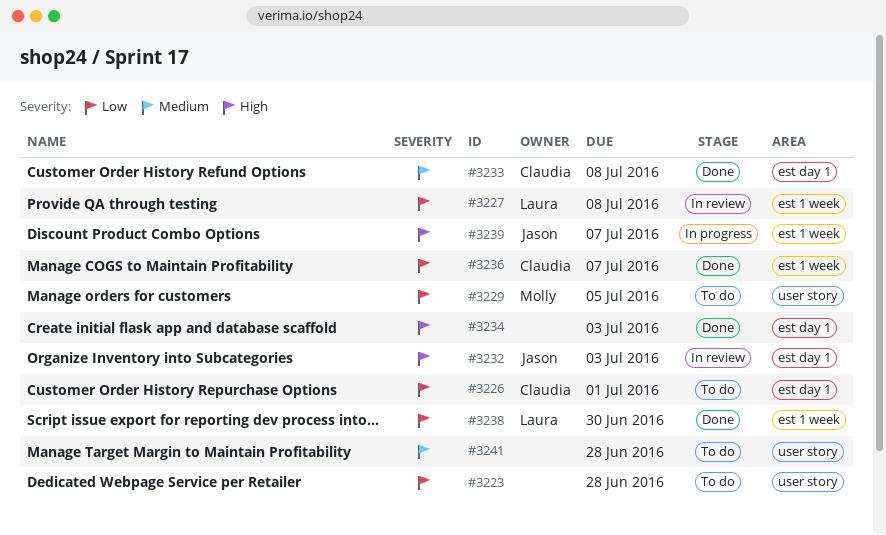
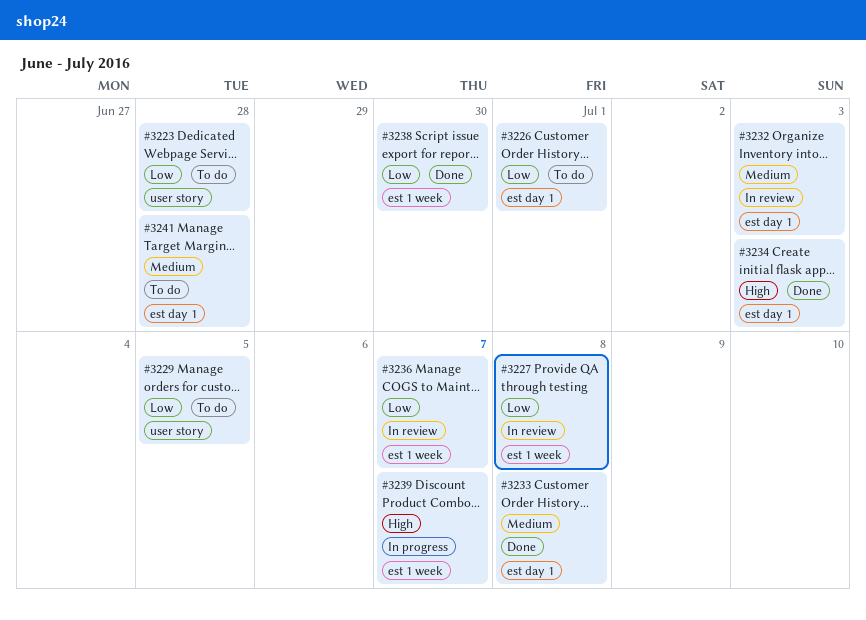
#3232, priority: High -> Medium
#3236, status: Done -> In review
#3241, label: user story -> est day 1

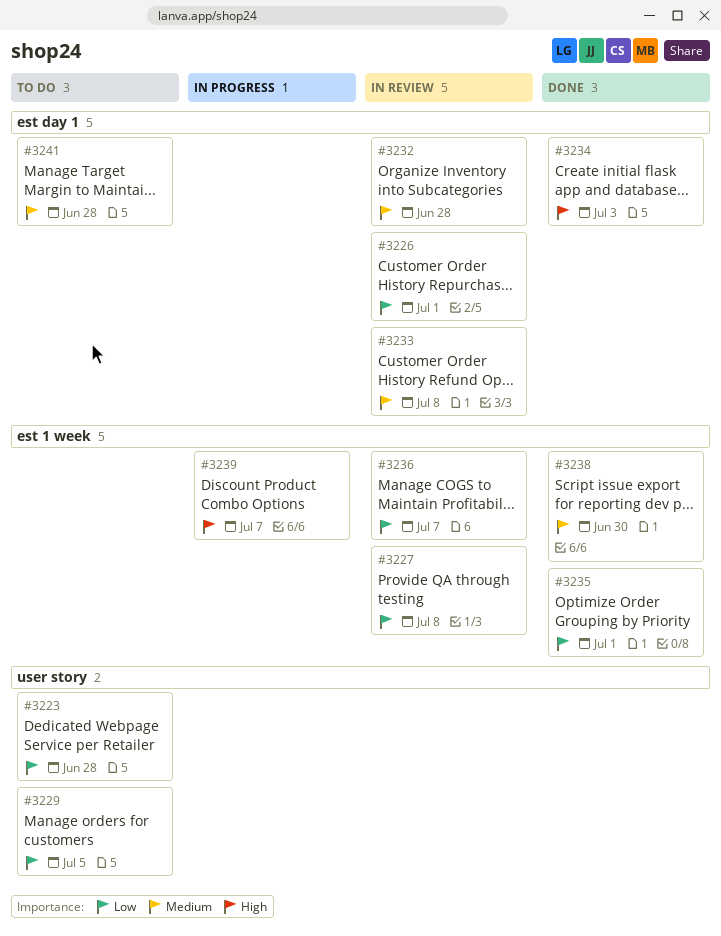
#3226, status: To do -> In review
#3232, due: Jul 3 -> Jun 28
#3233, status: Done -> In review
#3235: none -> present
#3238, priority: Low -> Medium

